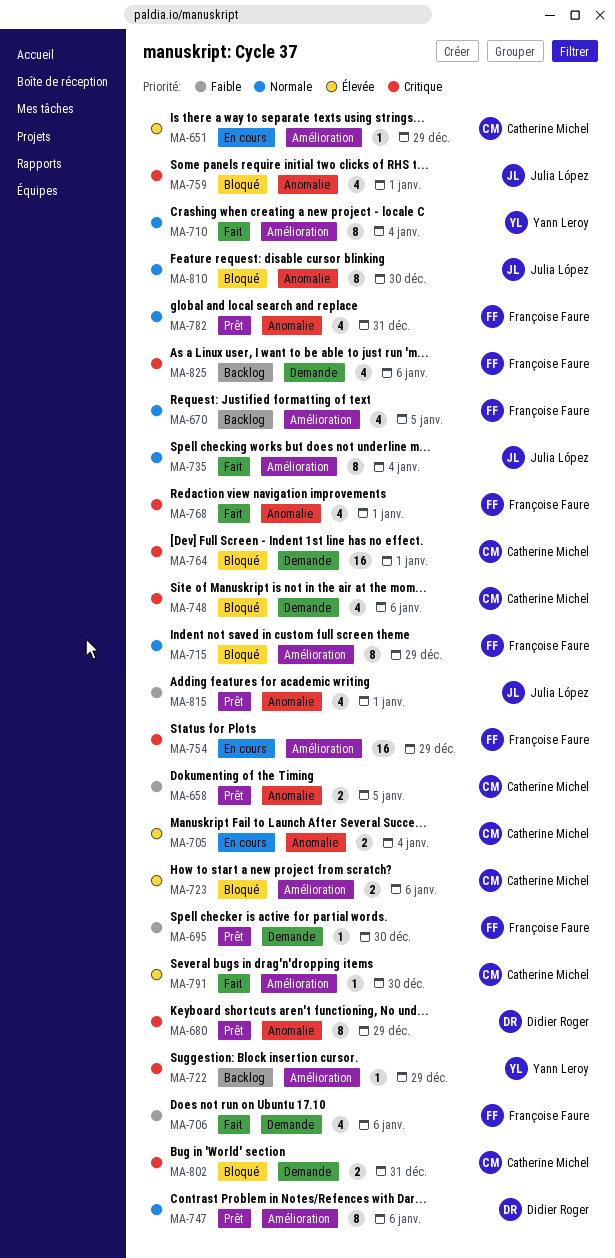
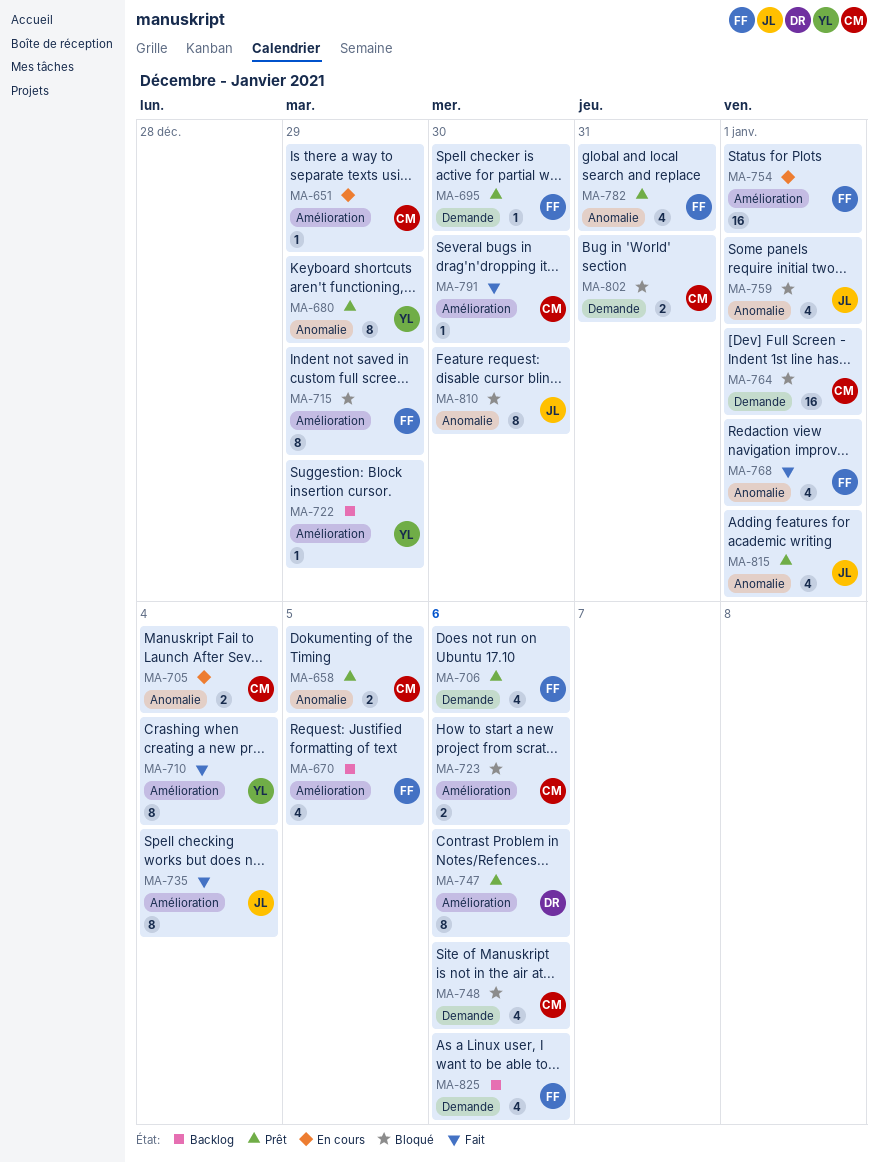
MA-680, owner: Didier Roger -> Yann Leroy
MA-706, status: Fait -> Prêt
MA-754, due: Dec 29 -> Jan 1

